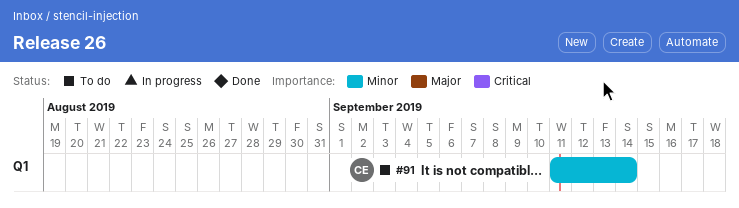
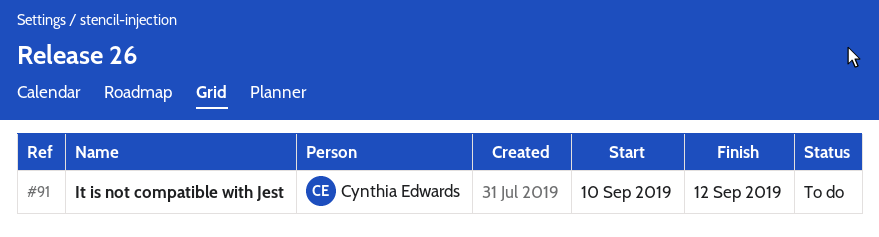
#91, start: Sep 11 -> Sep 10
#91, due: Sep 14 -> Sep 12

